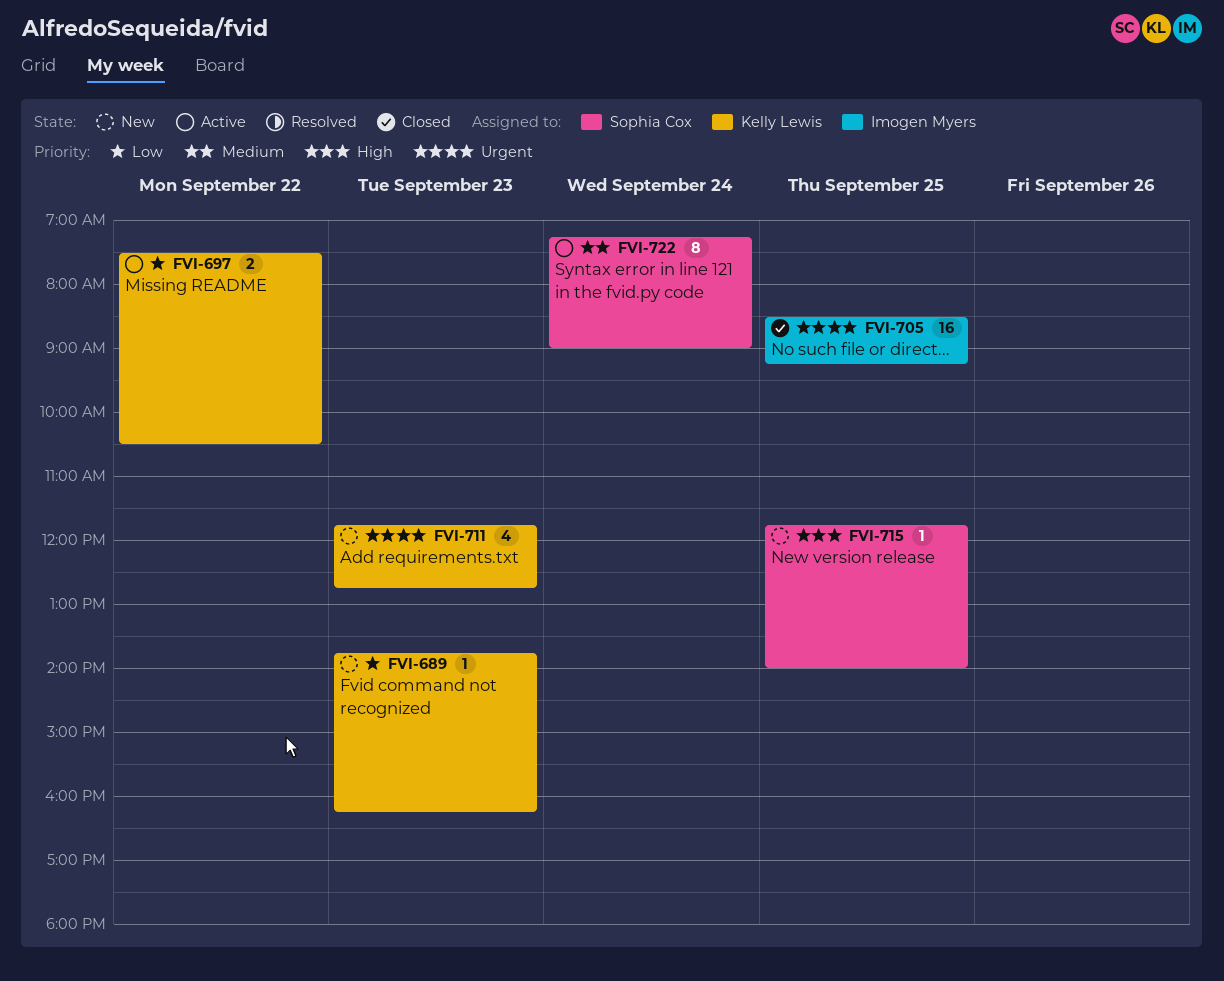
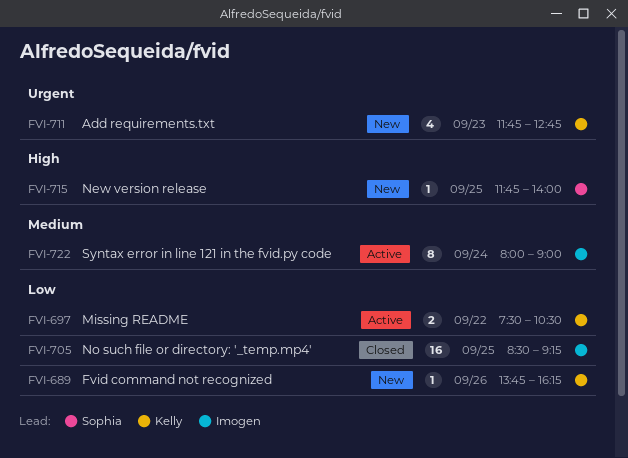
FVI-689, day: Sep 23 -> Sep 26
FVI-705, priority: Urgent -> Low
FVI-722, owner: Sophia Cox -> Imogen Myers
FVI-722, begins: 07:15 -> 08:00

